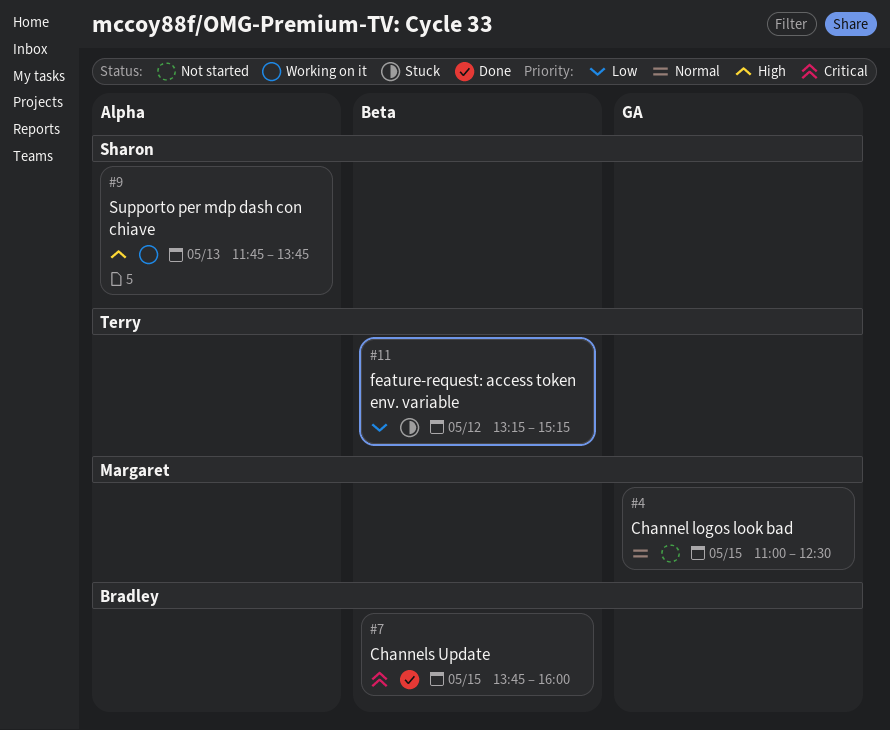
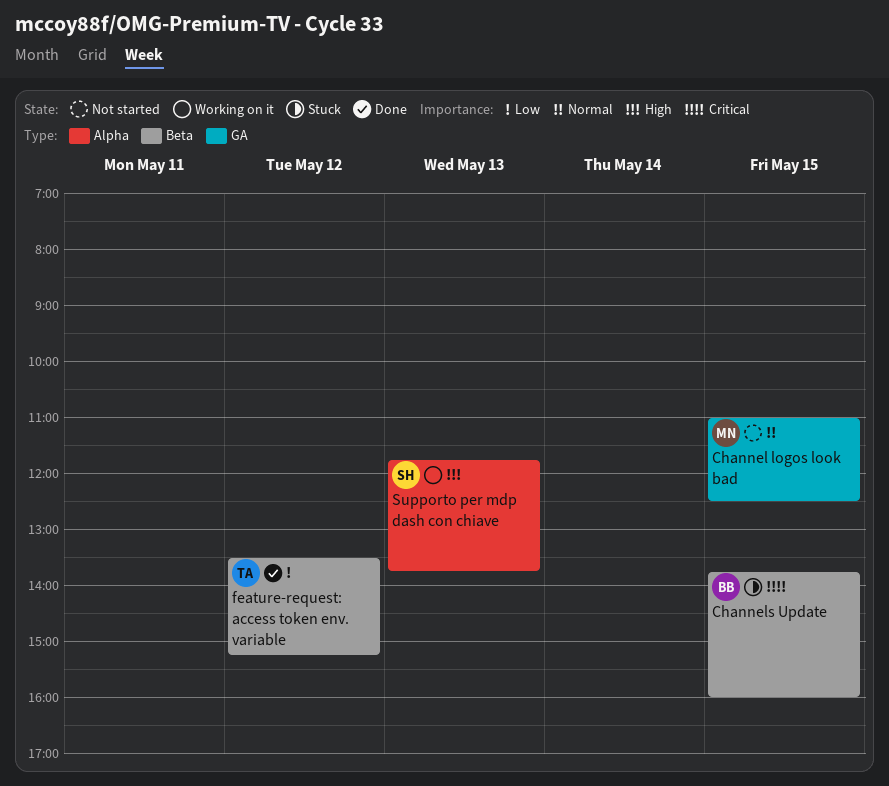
Channels Update, status: Done -> Stuck
feature-request: access token env. variable, status: Stuck -> Done
feature-request: access token env. variable, begins: 13:15 -> 13:30

